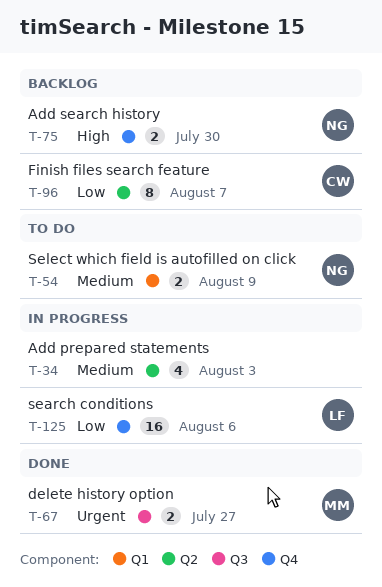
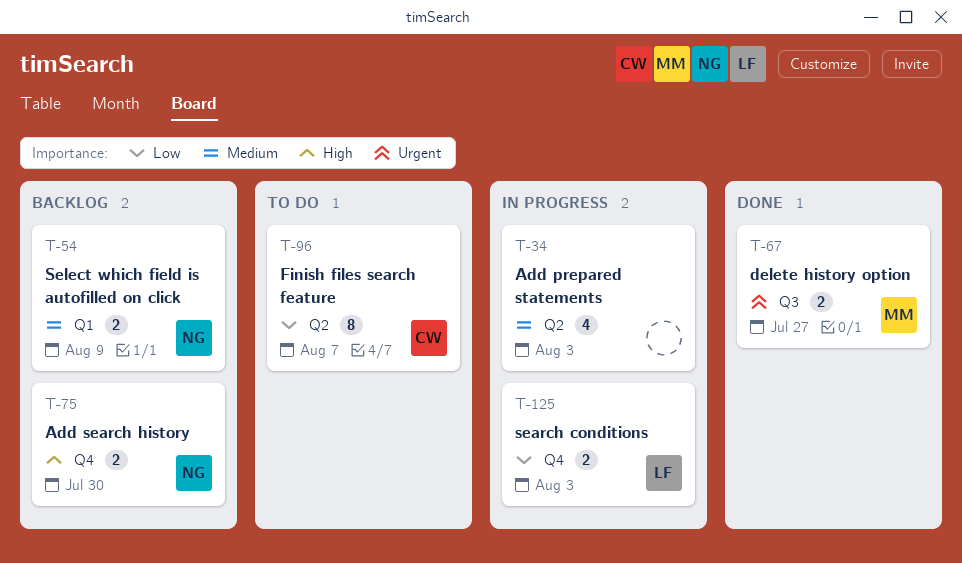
T-54, status: To do -> Backlog
T-96, status: Backlog -> To do
T-125, estimate: 16 -> 2
T-125, due: Aug 6 -> Aug 3

